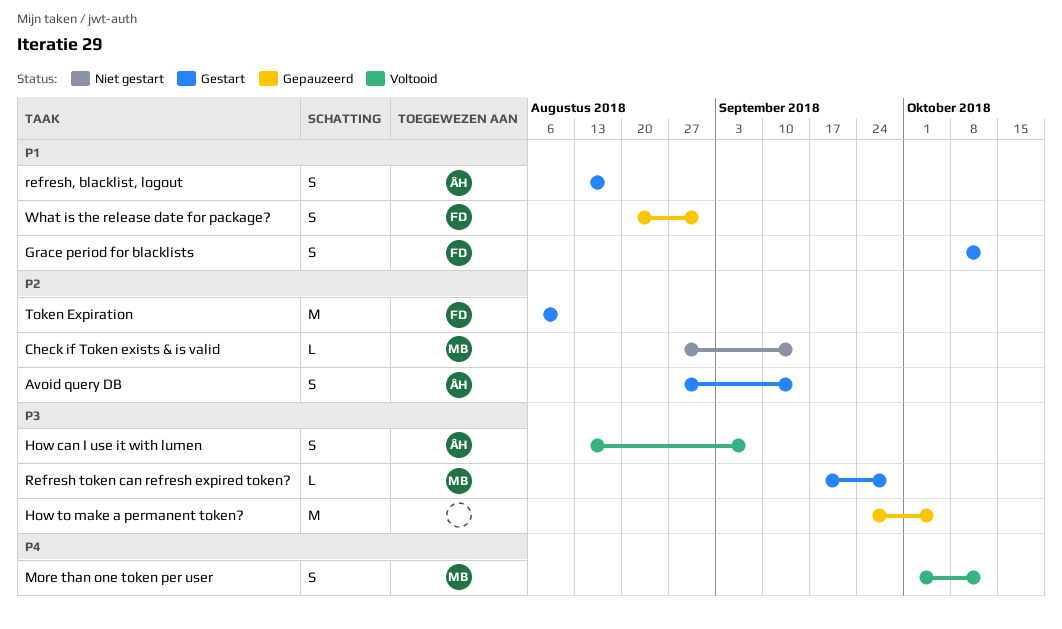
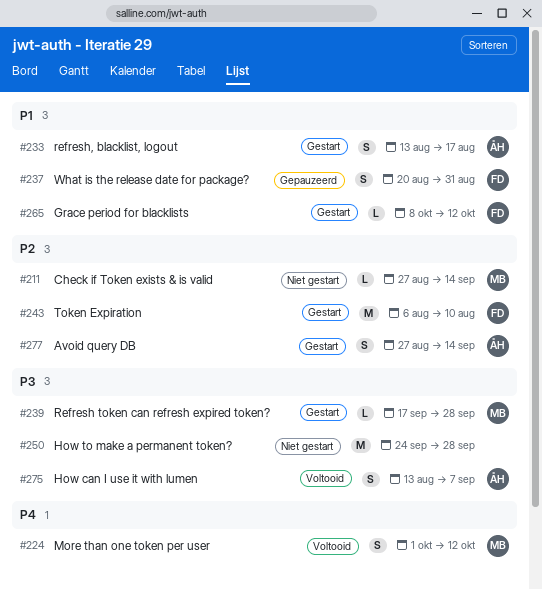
Grace period for blacklists, estimate: S -> L
How to make a permanent token?, status: Gepauzeerd -> Niet gestart
How to make a permanent token?, due: Oct 5 -> Sep 28

